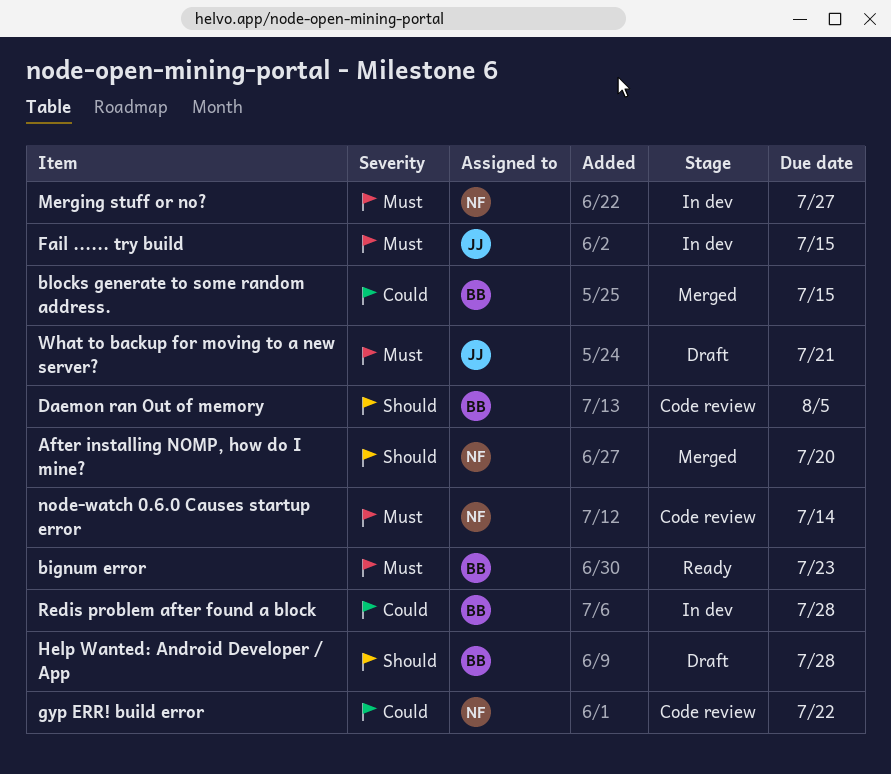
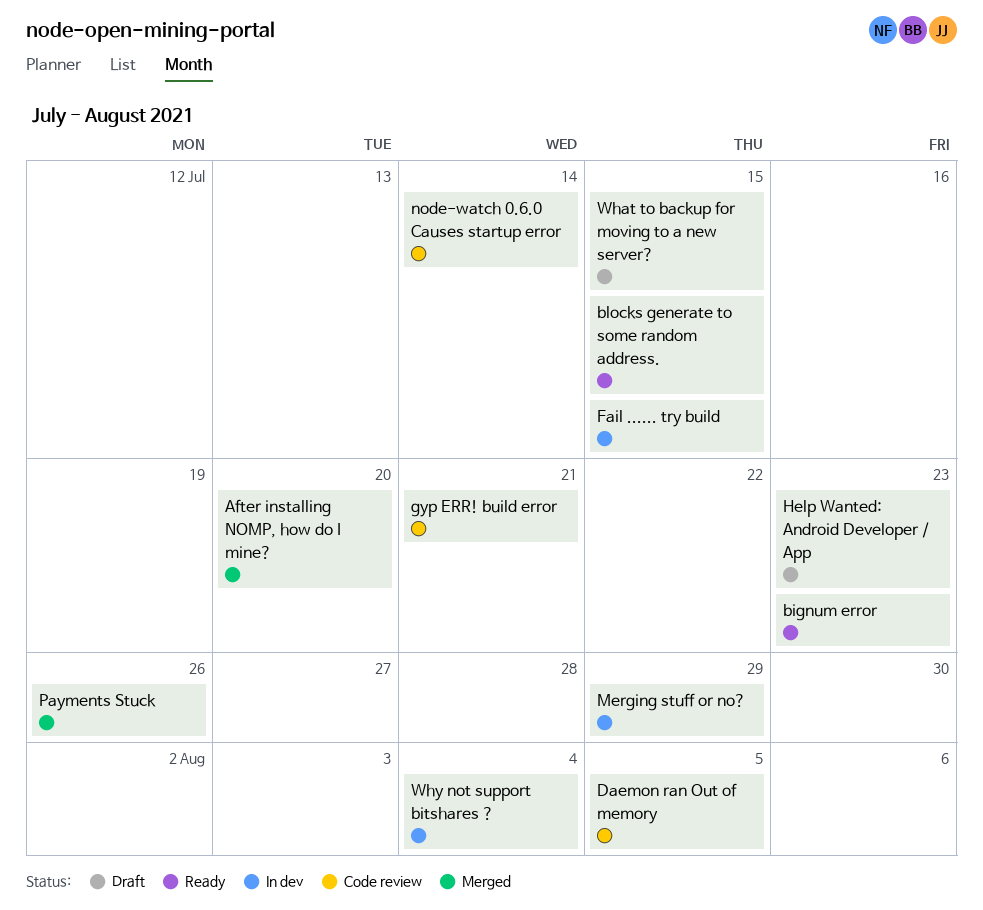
blocks generate to some random address., status: Merged -> Ready
gyp ERR! build error, due: Jul 22 -> Jul 21
Help Wanted: Android Developer / App, due: Jul 28 -> Jul 23
Merging stuff or no?, due: Jul 27 -> Jul 29
Payments Stuck: none -> present
Redis problem after found a block: present -> none
What to backup for moving to a new server?, due: Jul 21 -> Jul 15
Why not support bitshares ?: none -> present

